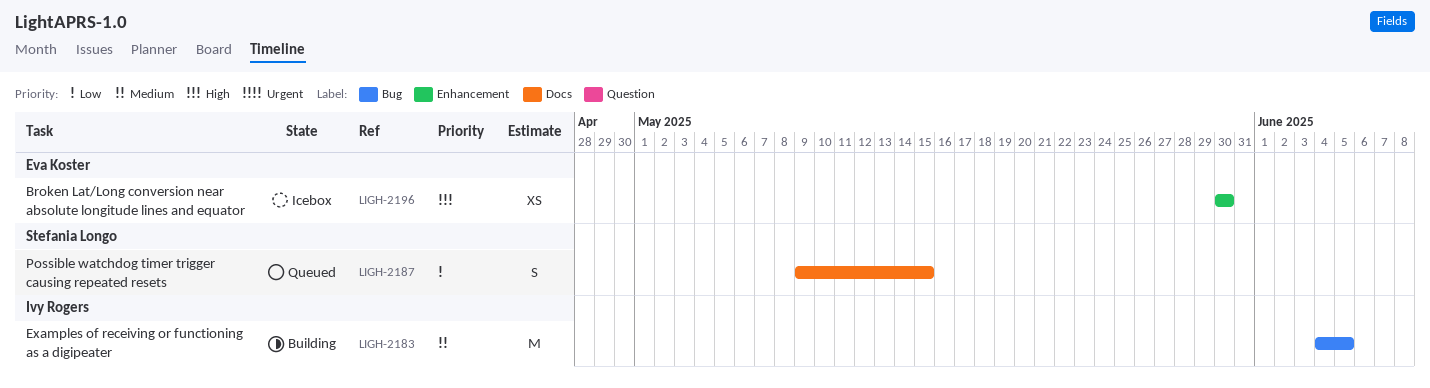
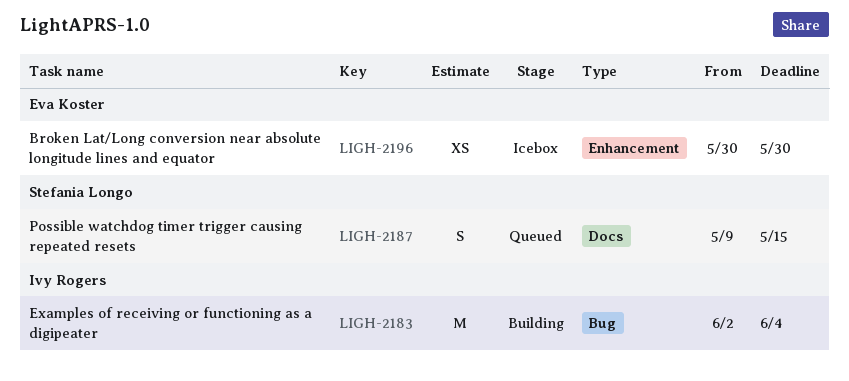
LIGH-2183, start: Jun 4 -> Jun 2
LIGH-2183, due: Jun 5 -> Jun 4

